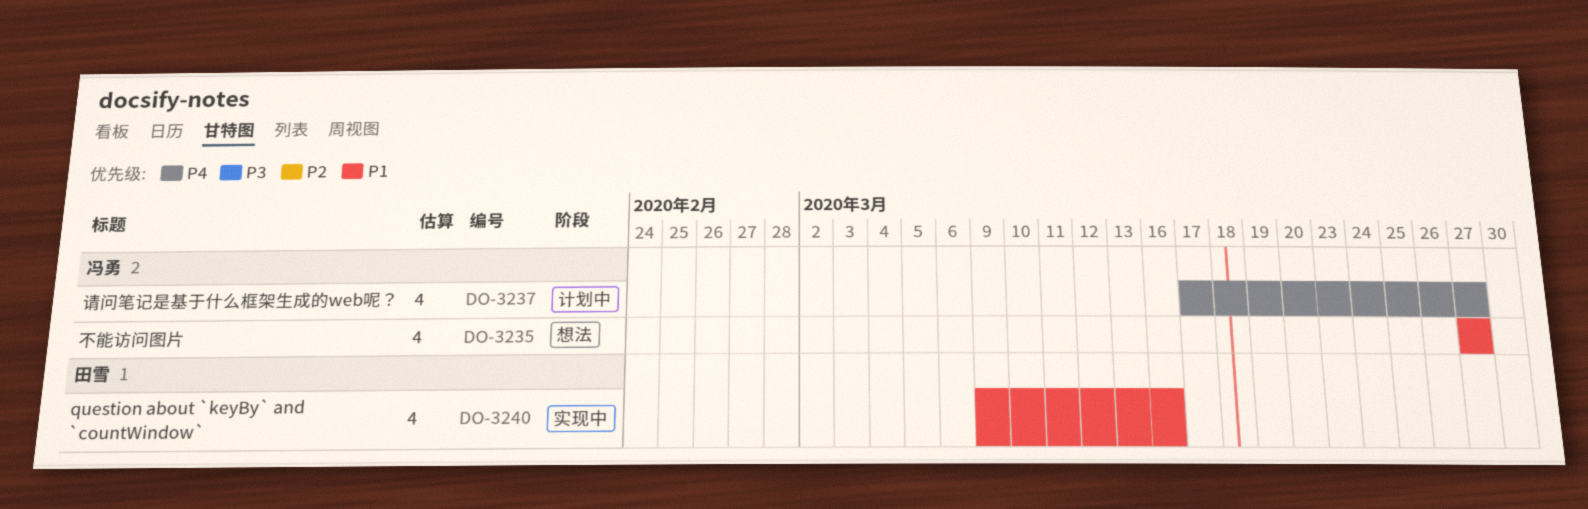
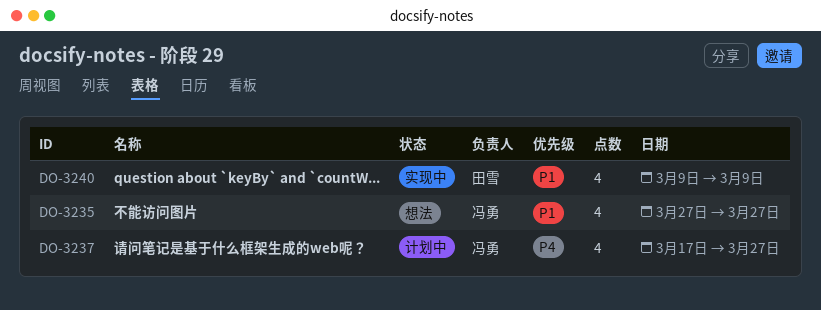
DO-3240, due: Mar 16 -> Mar 9

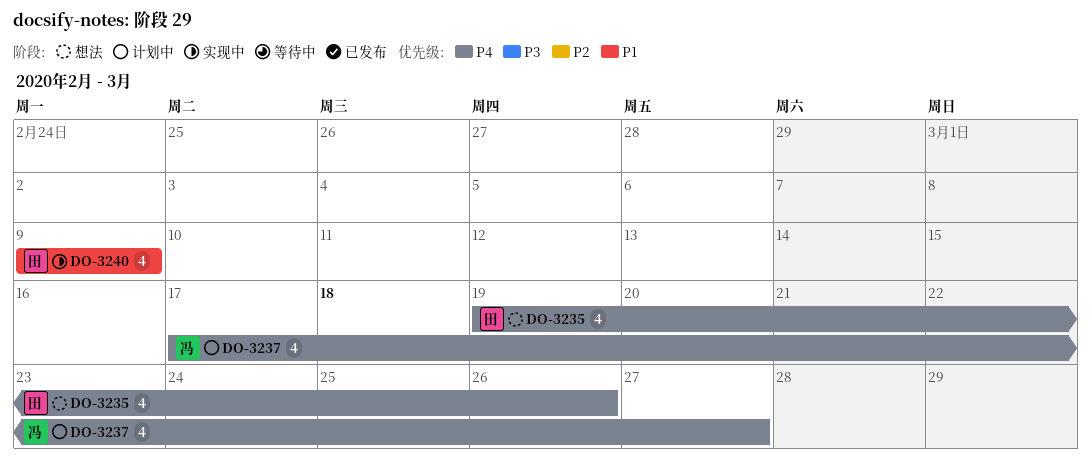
DO-3235, owner: 冯勇 -> 田雪
DO-3235, priority: P1 -> P4
DO-3235, start: Mar 27 -> Mar 19
DO-3235, due: Mar 27 -> Mar 26

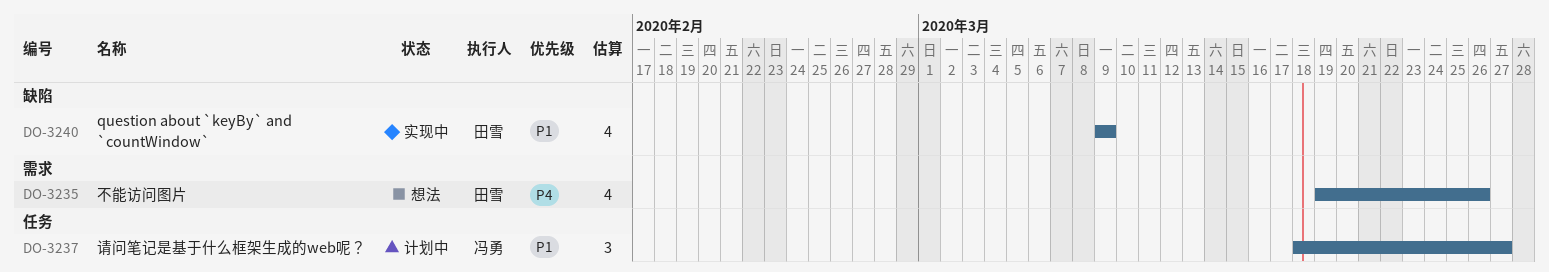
DO-3237, priority: P4 -> P1
DO-3237, estimate: 4 -> 3
DO-3237, start: Mar 17 -> Mar 18

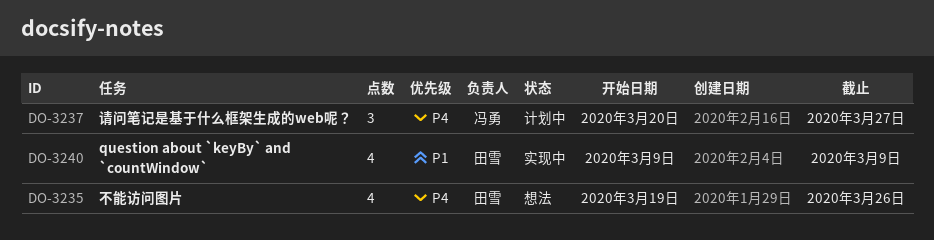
DO-3237, priority: P1 -> P4
DO-3237, start: Mar 18 -> Mar 20

